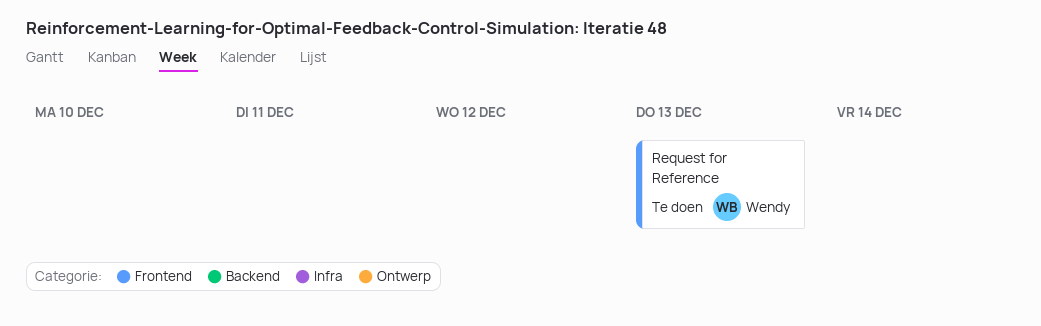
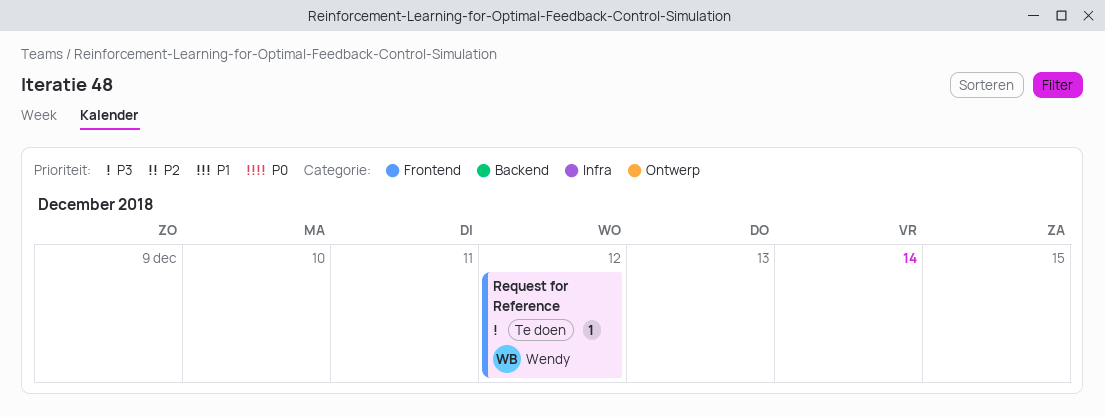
Request for Reference, due: Dec 13 -> Dec 12

